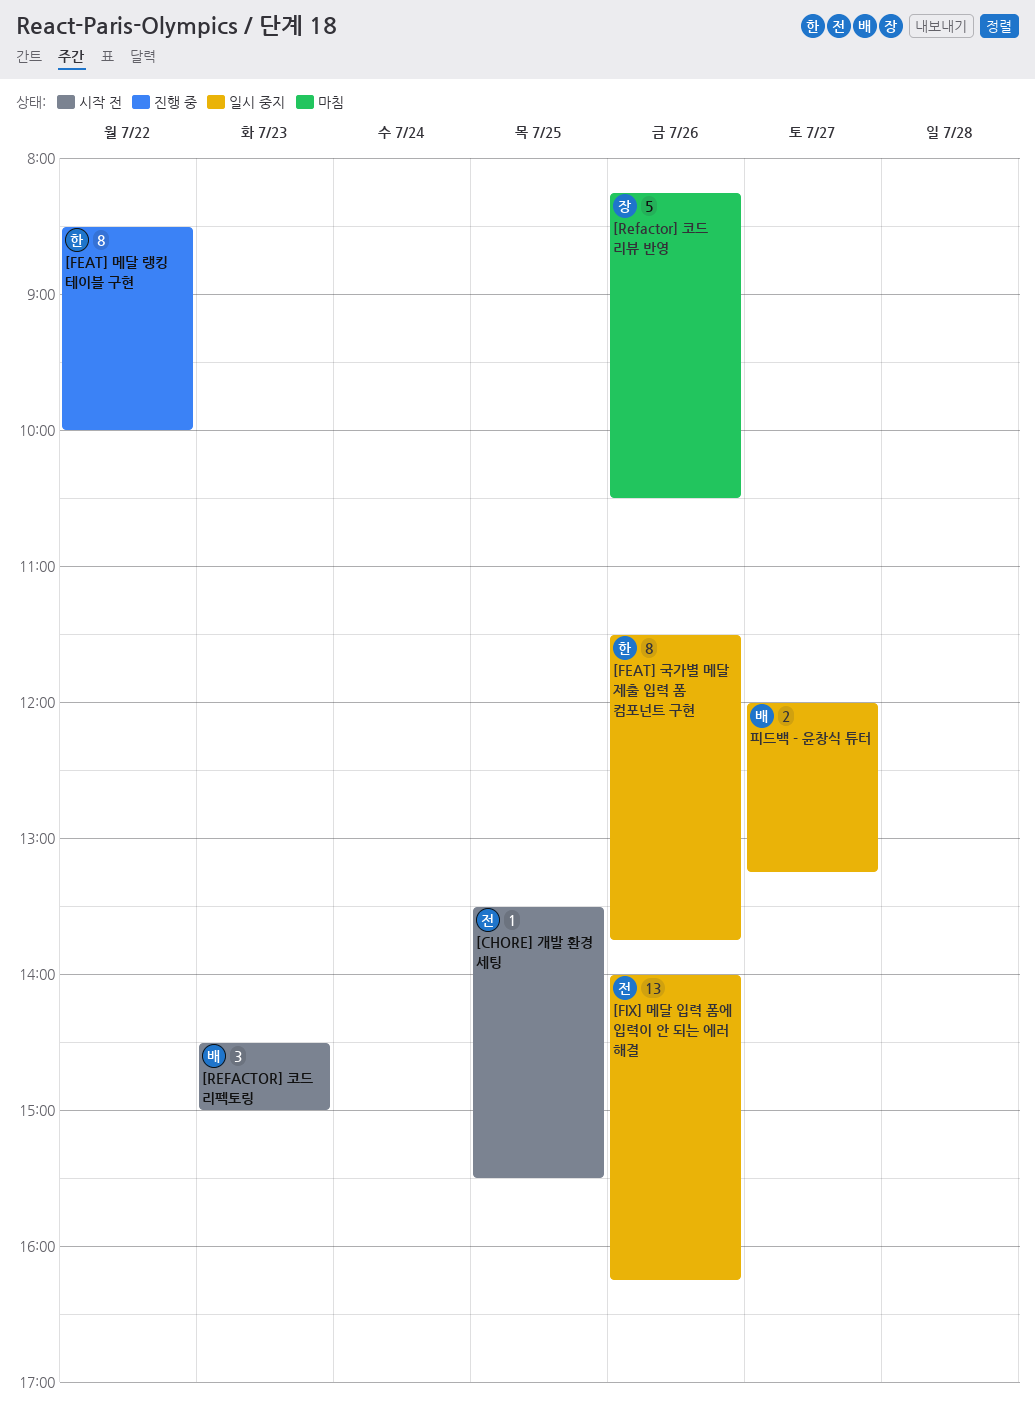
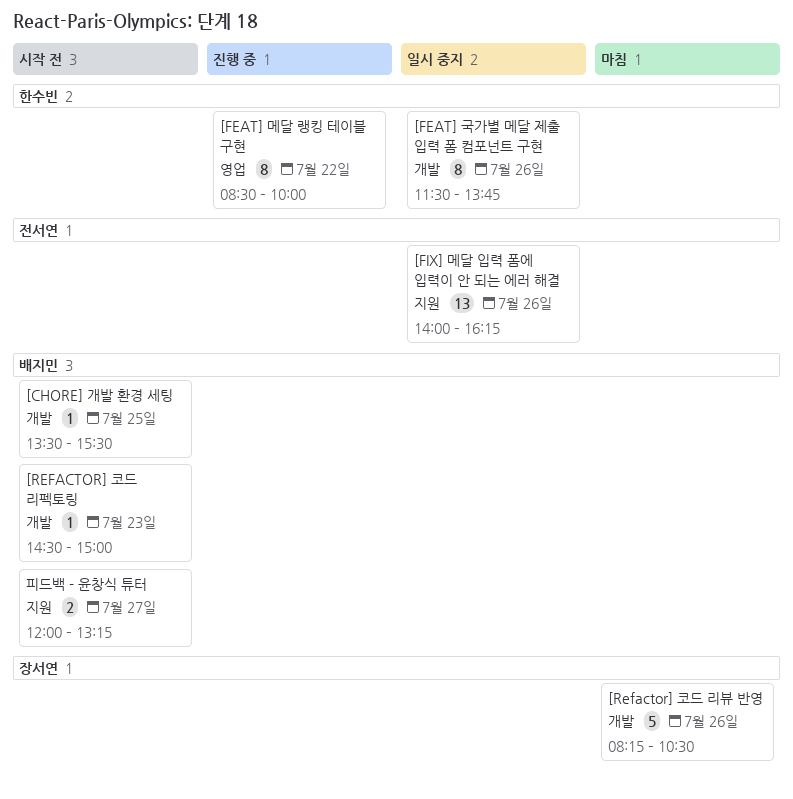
[CHORE] 개발 환경 세팅, owner: 전서연 -> 배지민
[REFACTOR] 코드 리펙토링, estimate: 3 -> 1
피드백 - 윤창식 튜터, status: 일시 중지 -> 시작 전

